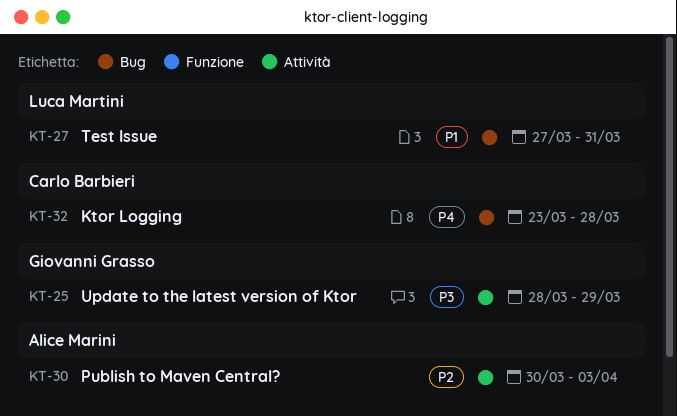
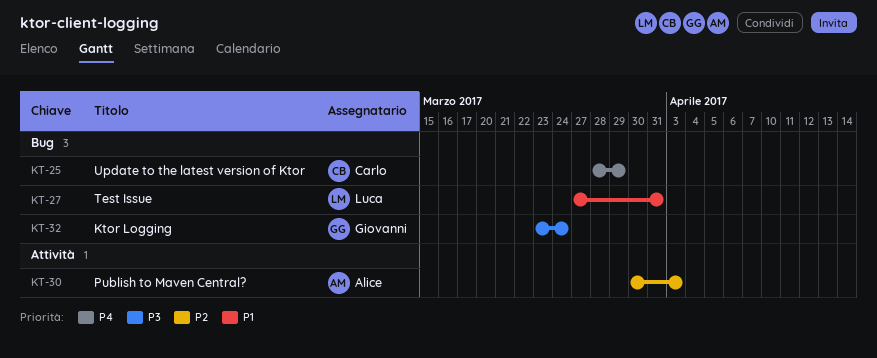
KT-25, owner: Giovanni Grasso -> Carlo Barbieri
KT-25, priority: P3 -> P4
KT-25, label: Attività -> Bug
KT-32, owner: Carlo Barbieri -> Giovanni Grasso
KT-32, priority: P4 -> P3
KT-32, due: Mar 28 -> Mar 24

